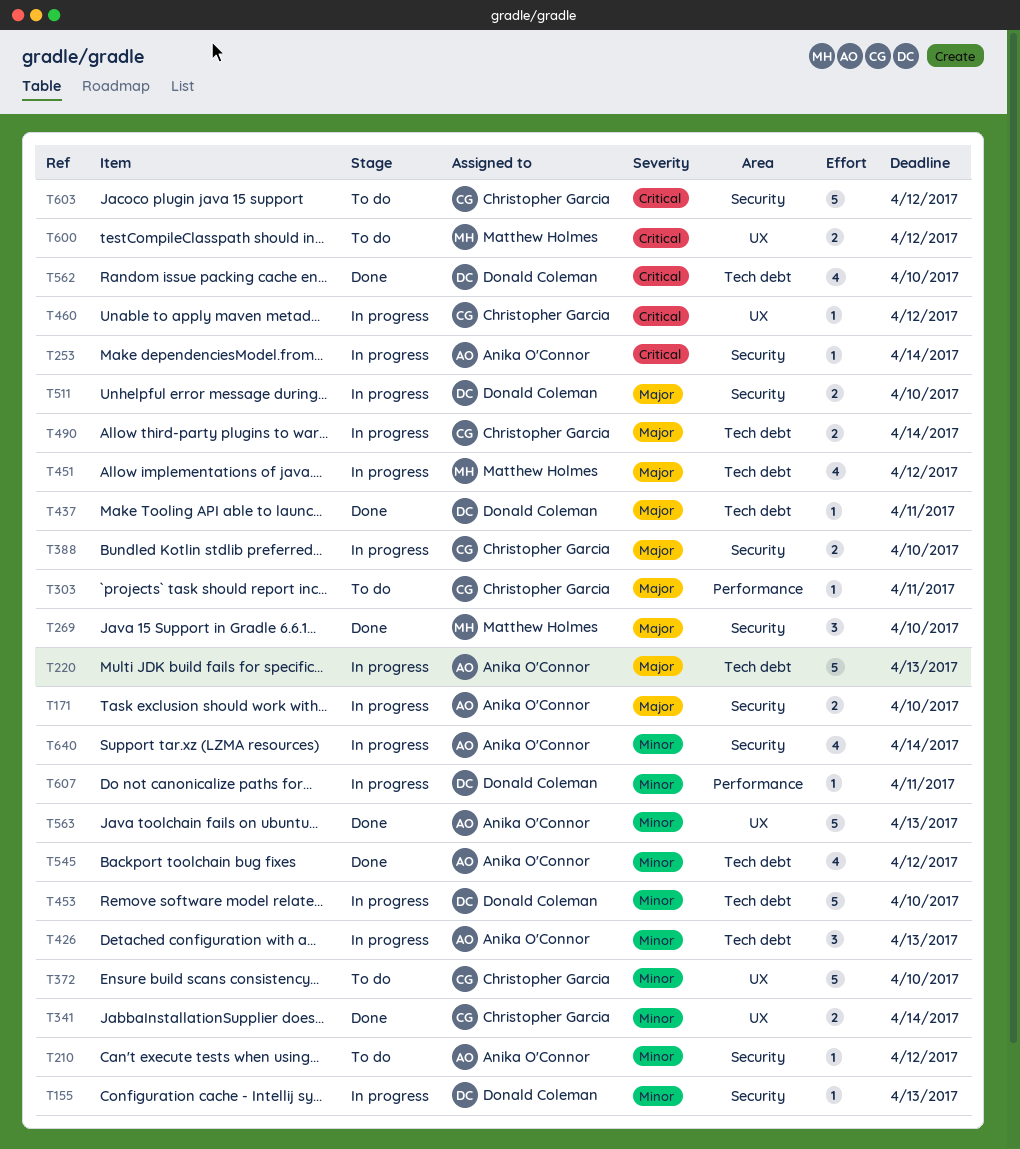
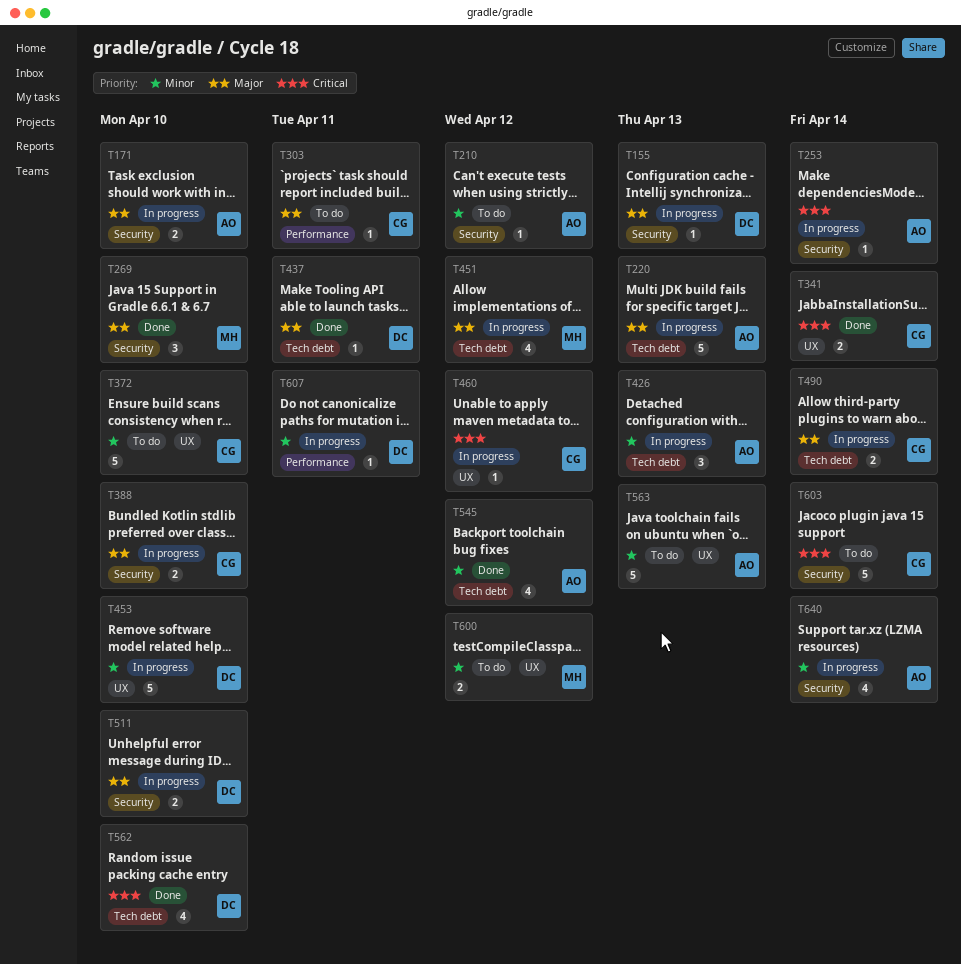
T155, priority: Minor -> Major
T341, priority: Minor -> Critical
T453, label: Tech debt -> UX
T563, status: Done -> To do
T600, priority: Critical -> Minor
T603, due: Apr 12 -> Apr 14

